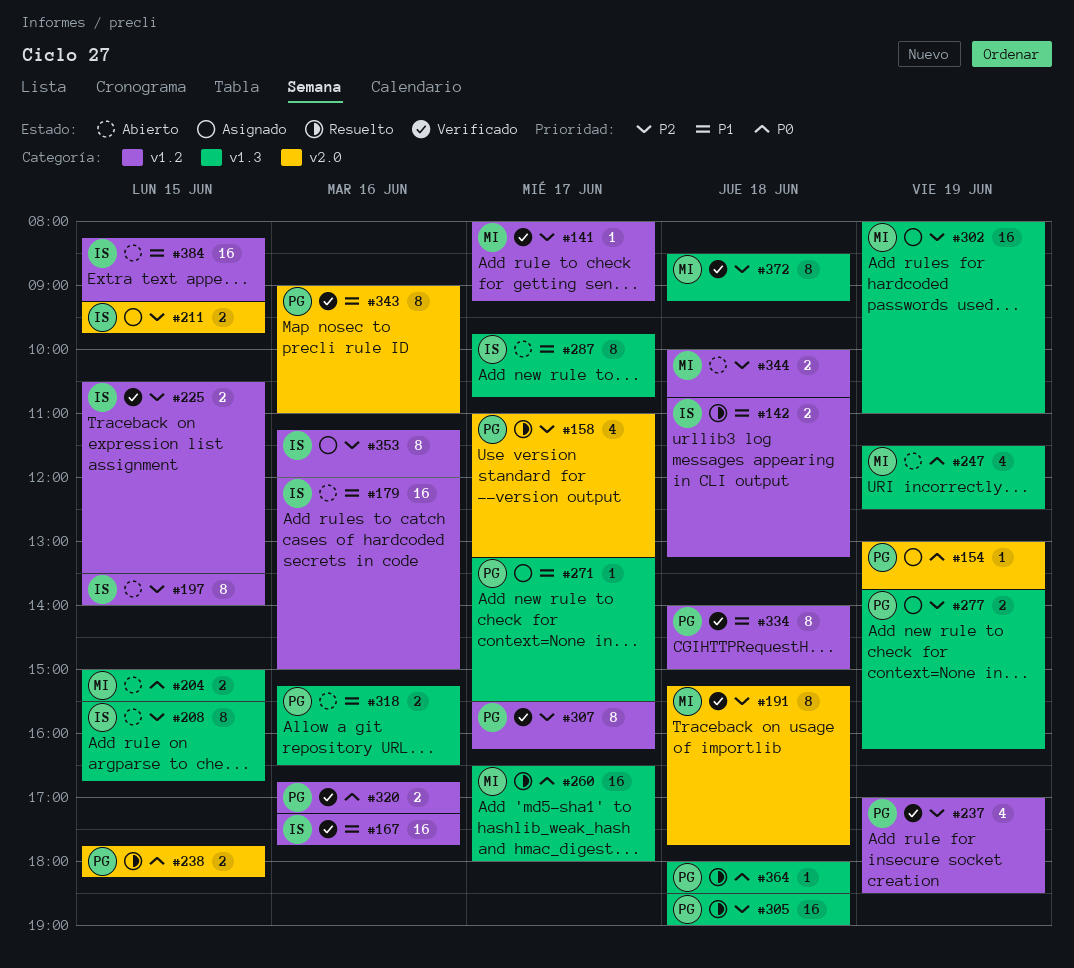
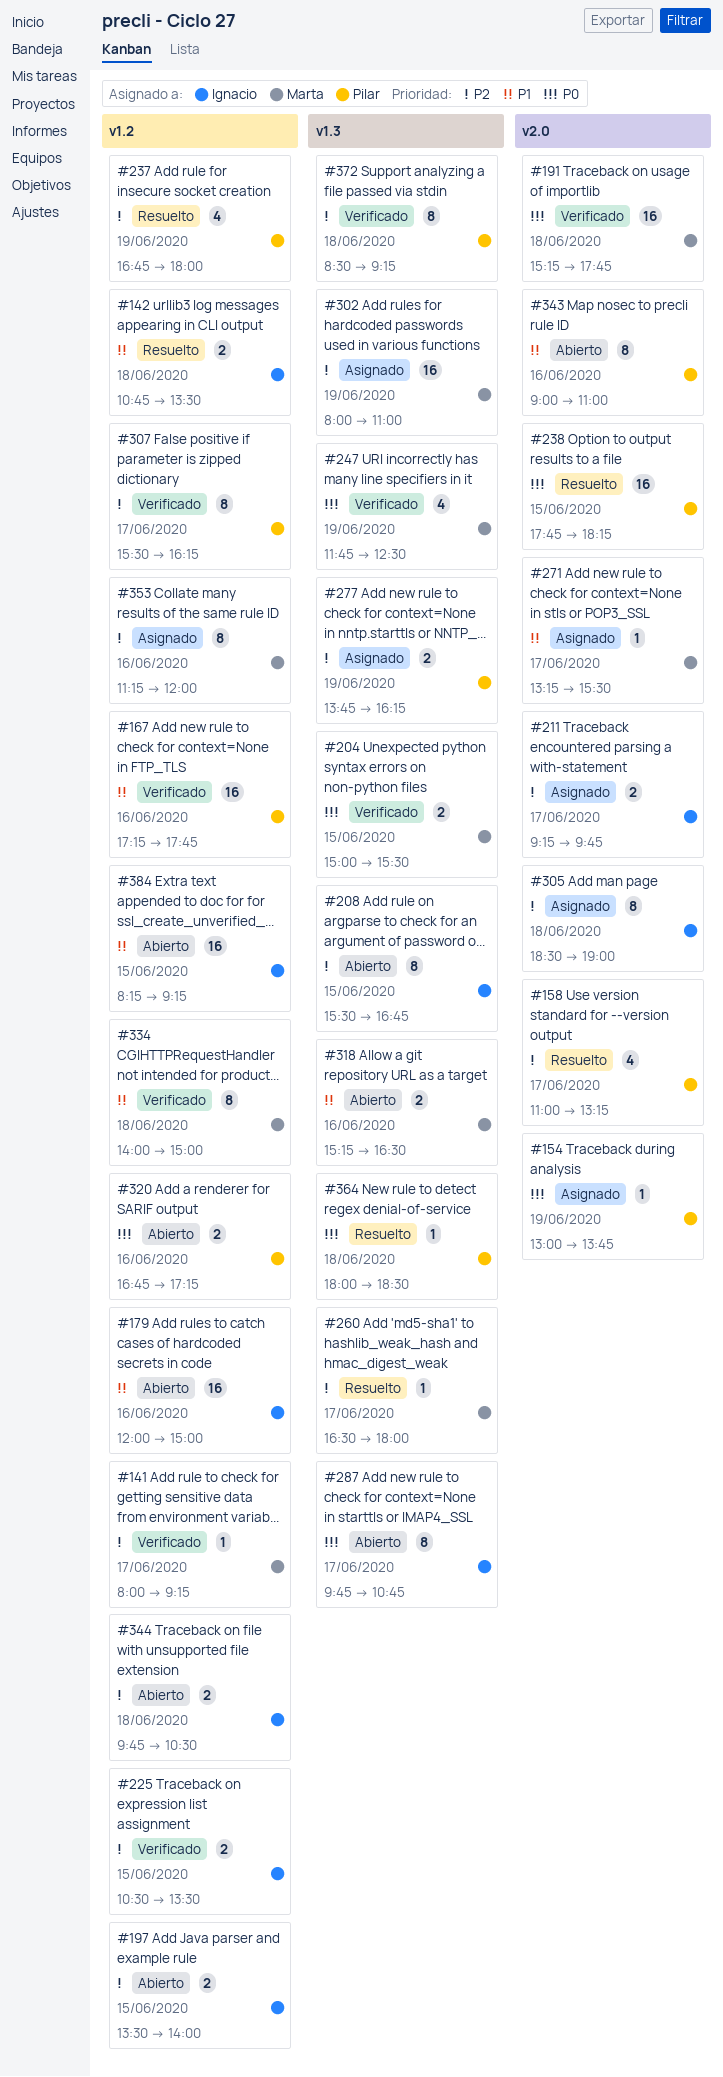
#142, ends: 13:15 -> 13:30
#167, owner: Ignacio -> Pilar
#191, priority: P2 -> P0
#191, estimate: 8 -> 16
#197, estimate: 8 -> 2
#204, status: Abierto -> Verificado
#211, day: Jun 15 -> Jun 17
#237, status: Verificado -> Resuelto
#237, begins: 17:00 -> 16:45
#237, ends: 18:30 -> 18:00
#238, estimate: 2 -> 16
#247, status: Abierto -> Verificado
#247, begins: 11:30 -> 11:45
#260, priority: P0 -> P2
#260, estimate: 16 -> 1
#271, owner: Pilar -> Marta
#271, label: v1.3 -> v2.0
#287, priority: P1 -> P0
#305, status: Resuelto -> Asignado
#305, owner: Pilar -> Ignacio
#305, label: v1.3 -> v2.0
#305, estimate: 16 -> 8
#318, owner: Pilar -> Marta
#320, status: Verificado -> Abierto
#334, owner: Pilar -> Marta
#343, status: Verificado -> Abierto
#344, owner: Marta -> Ignacio
#344, begins: 10:00 -> 09:45
#344, ends: 10:45 -> 10:30
#353, owner: Ignacio -> Marta
#372, owner: Marta -> Pilar

